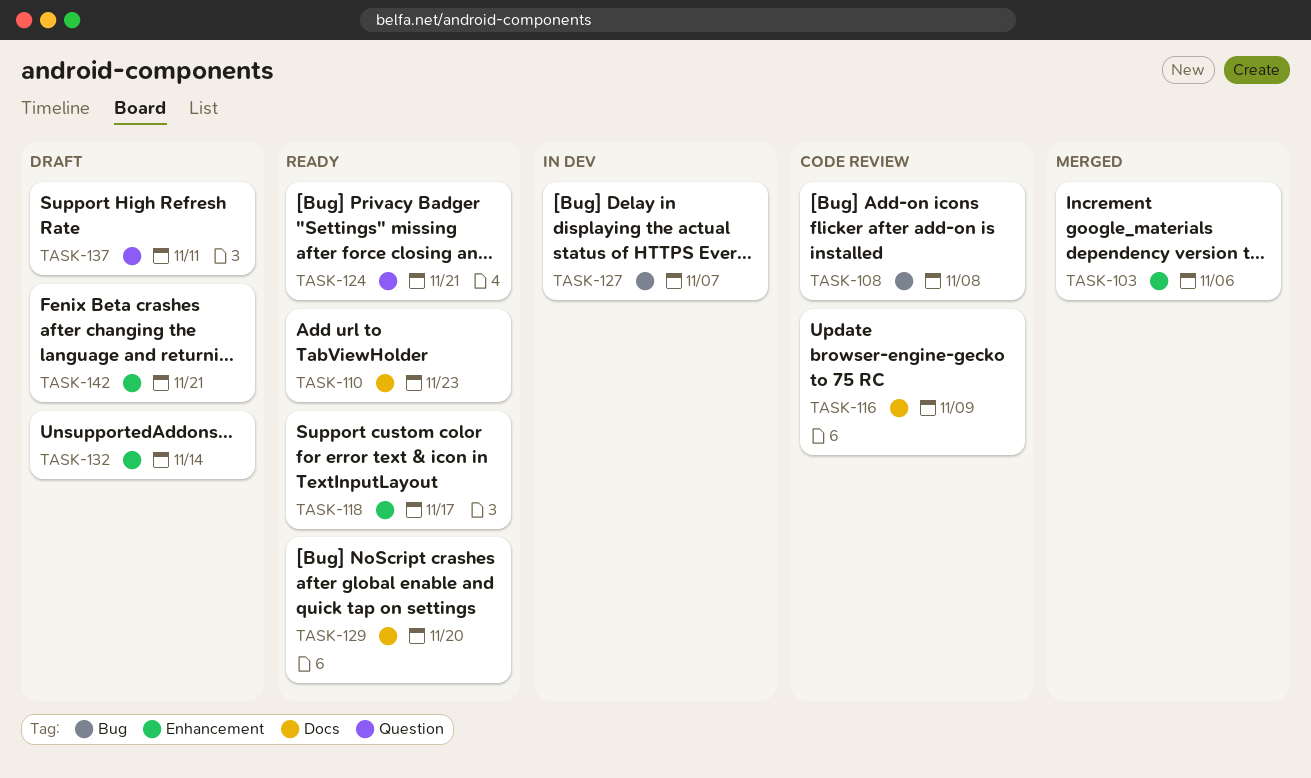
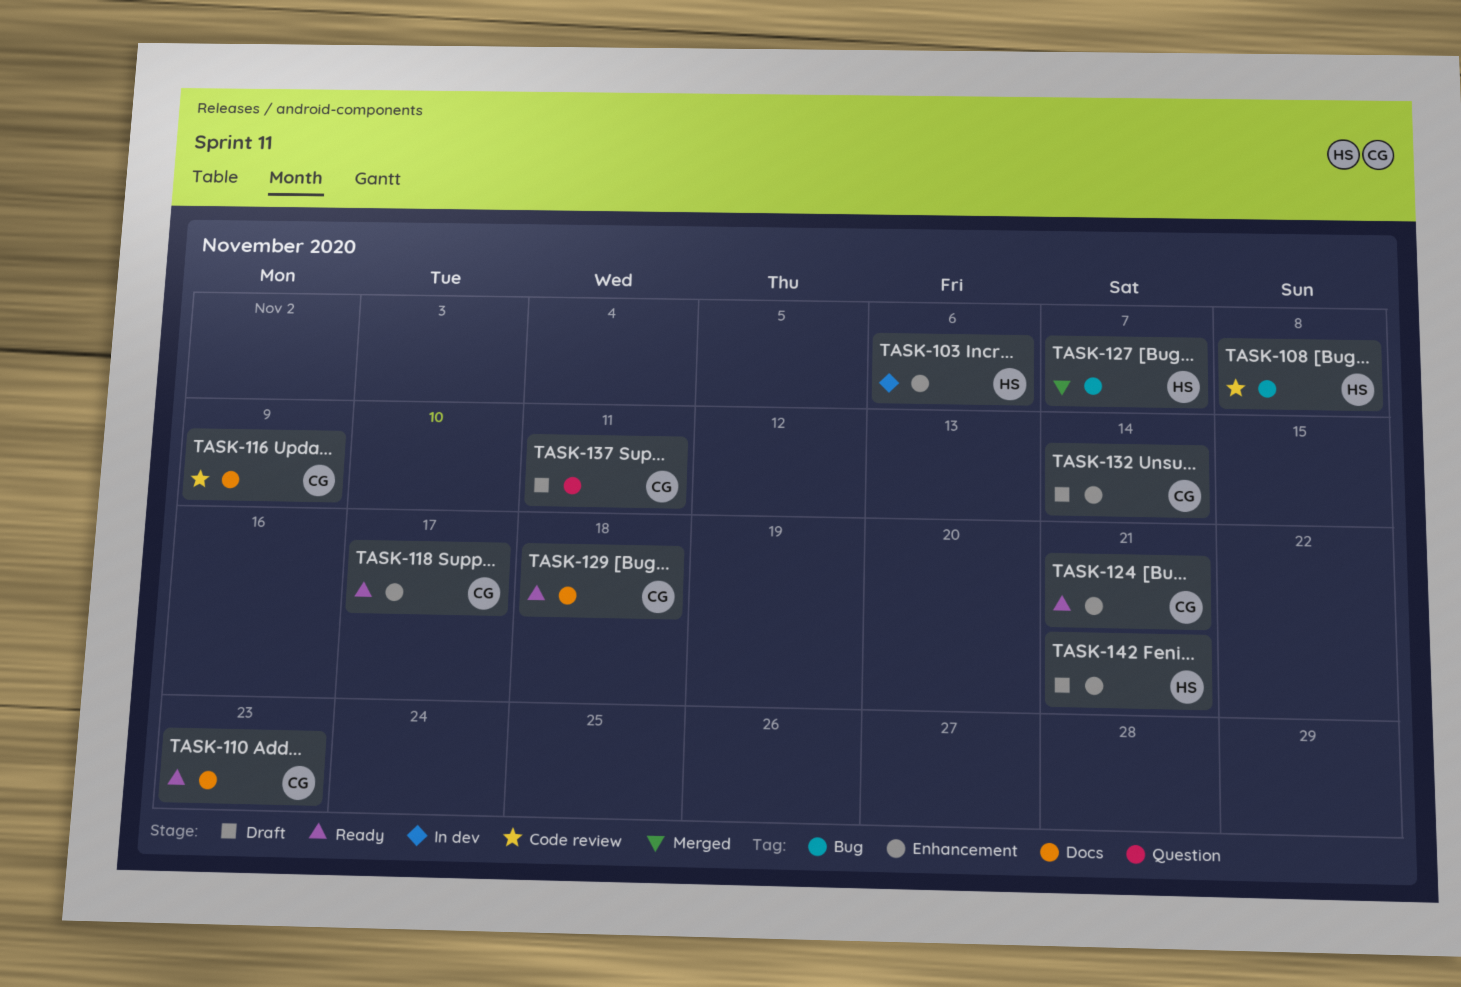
TASK-103, status: Merged -> In dev
TASK-124, label: Question -> Enhancement
TASK-127, status: In dev -> Merged
TASK-129, due: Nov 20 -> Nov 18

